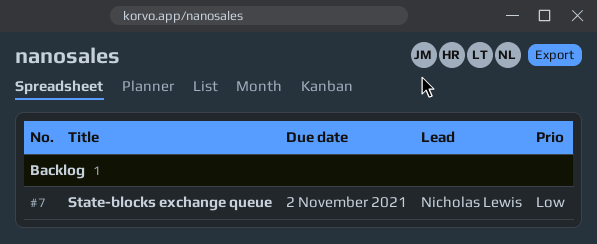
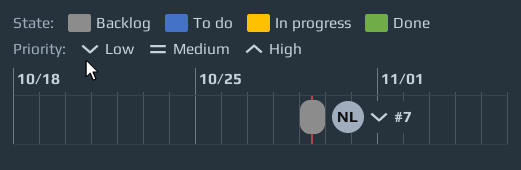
#7, due: Nov 2 -> Oct 29

